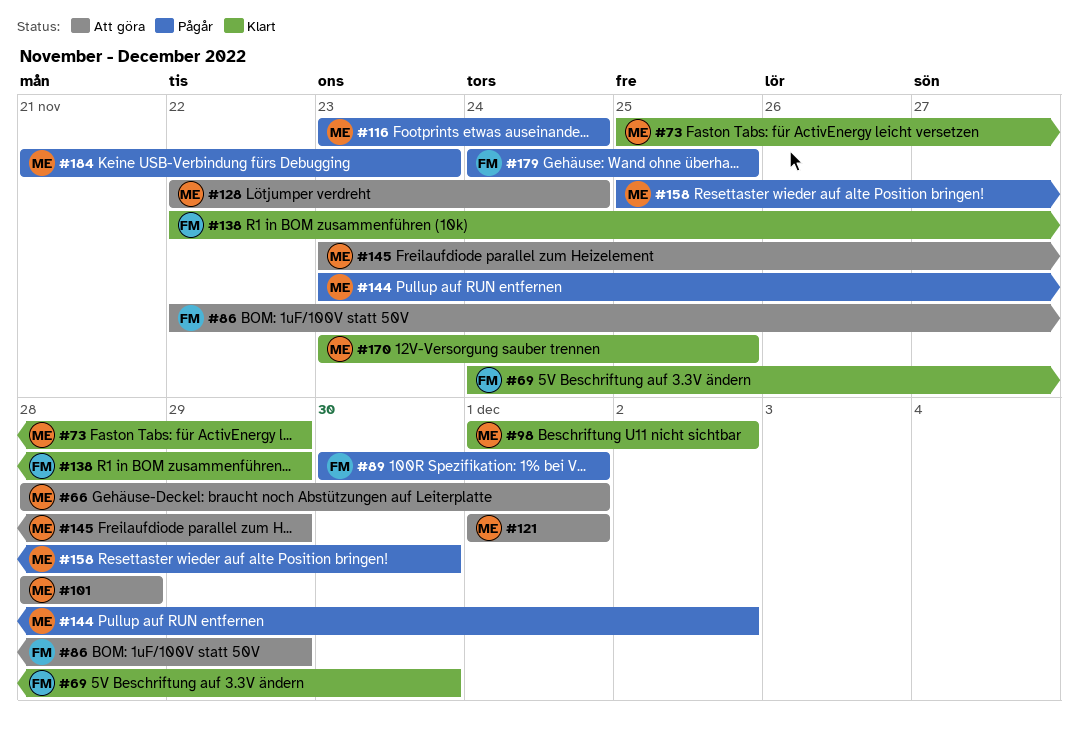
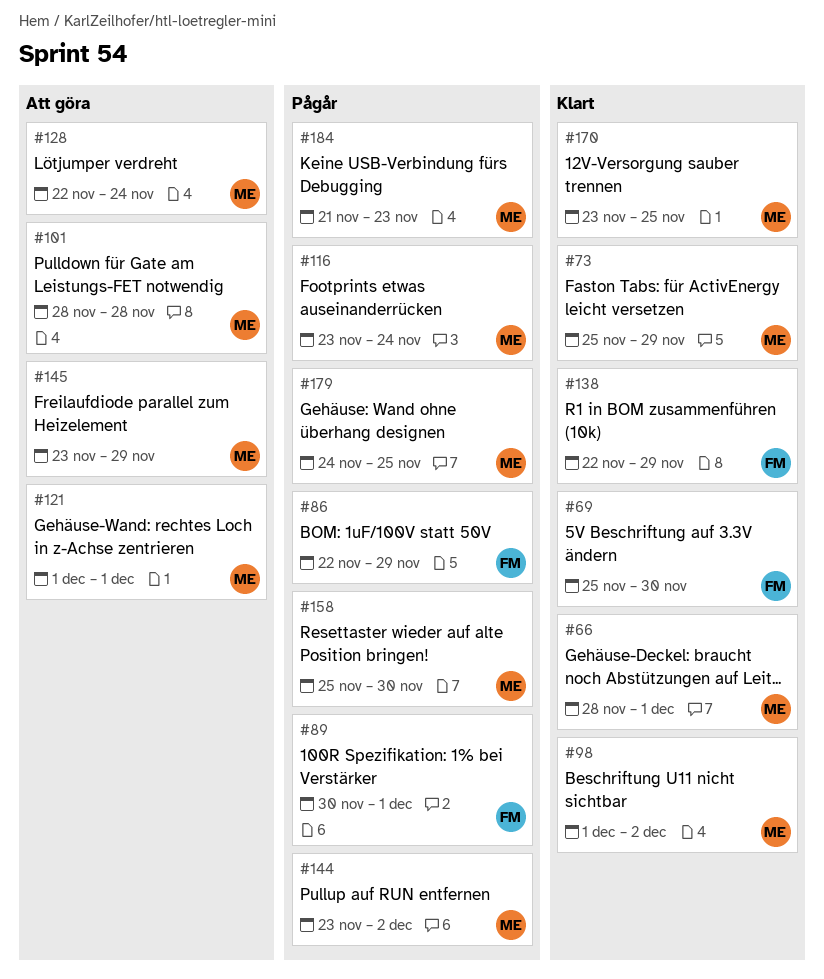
#66, status: Att göra -> Klart
#69, start: Nov 24 -> Nov 25
#86, status: Att göra -> Pågår
#179, owner: FM -> ME

